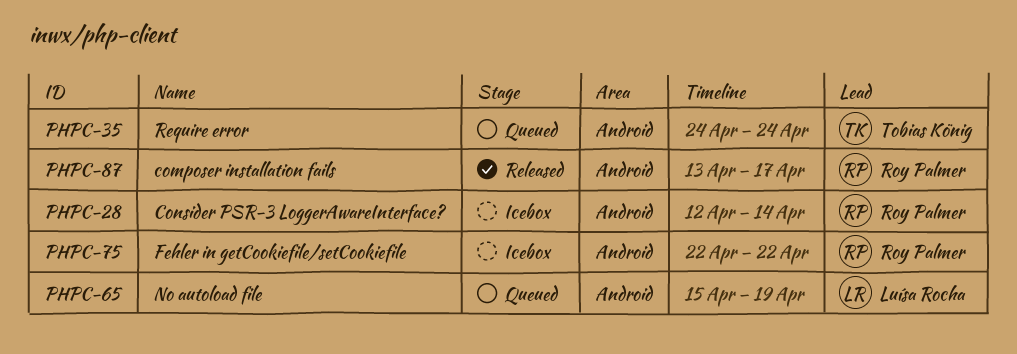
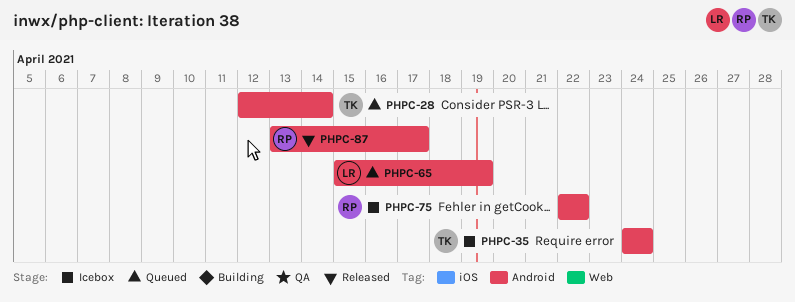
PHPC-28, status: Icebox -> Queued
PHPC-28, owner: Roy Palmer -> Tobias König
PHPC-35, status: Queued -> Icebox

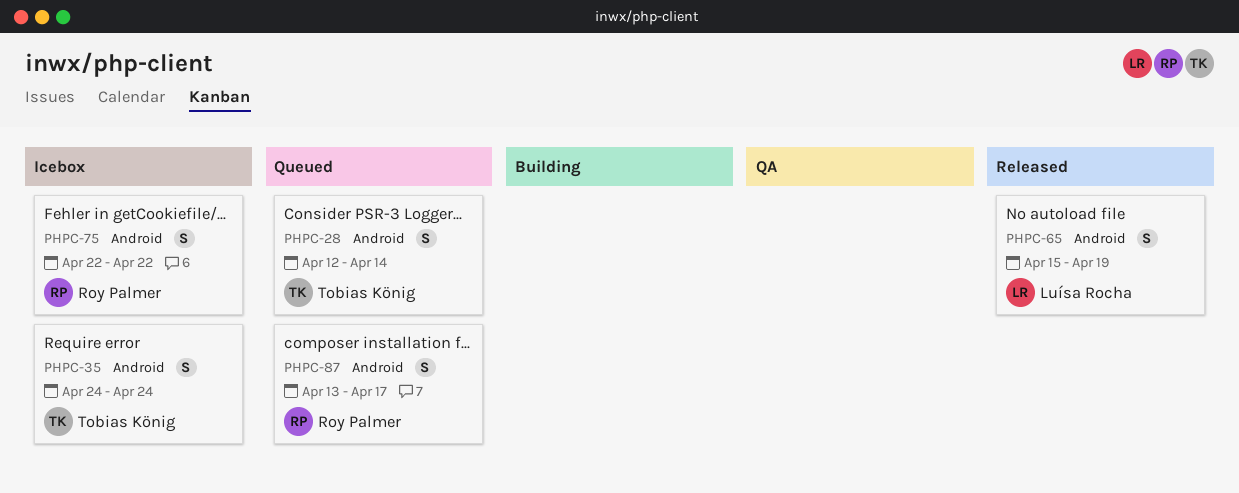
PHPC-65, status: Queued -> Released
PHPC-87, status: Released -> Queued

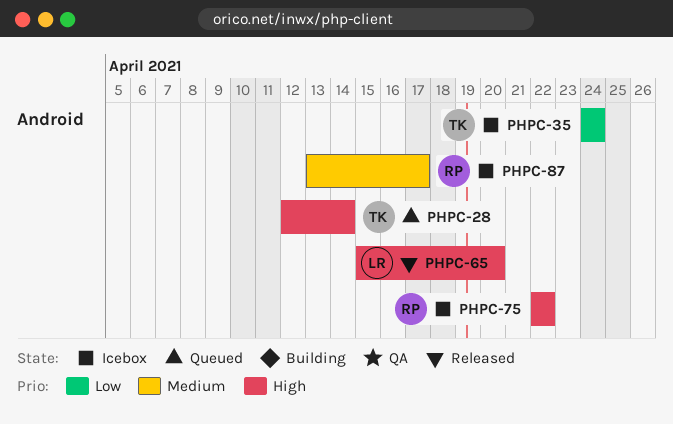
PHPC-65, due: Apr 19 -> Apr 20
PHPC-87, status: Queued -> Icebox

